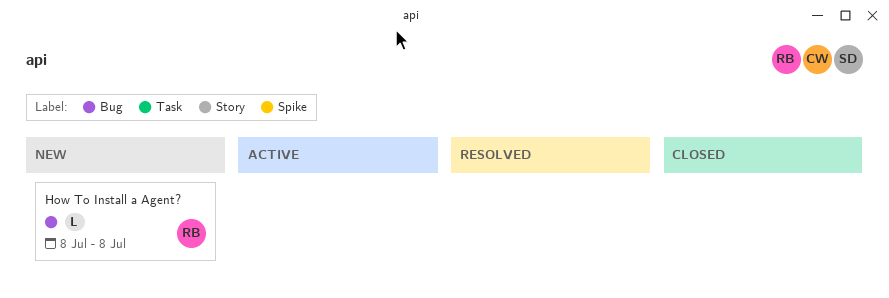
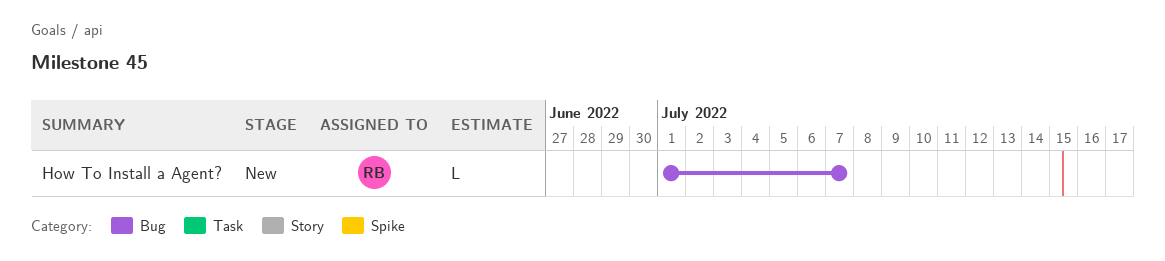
How To Install a Agent?, start: Jul 8 -> Jul 1
How To Install a Agent?, due: Jul 8 -> Jul 7

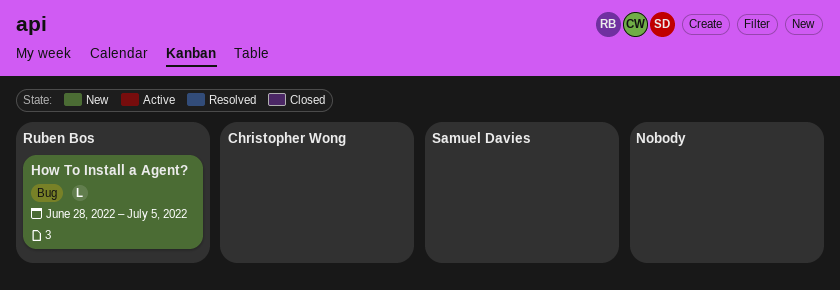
How To Install a Agent?, start: Jul 1 -> Jun 28
How To Install a Agent?, due: Jul 7 -> Jul 5

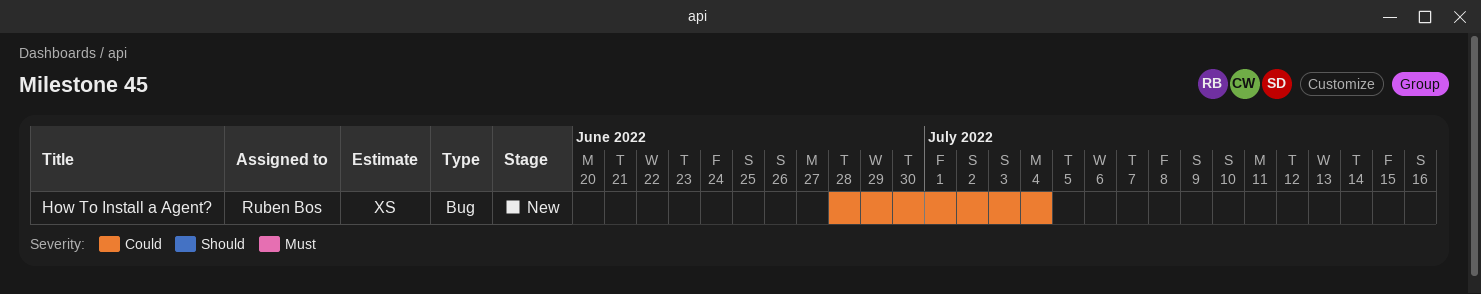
How To Install a Agent?, estimate: L -> XS
How To Install a Agent?, due: Jul 5 -> Jul 4

